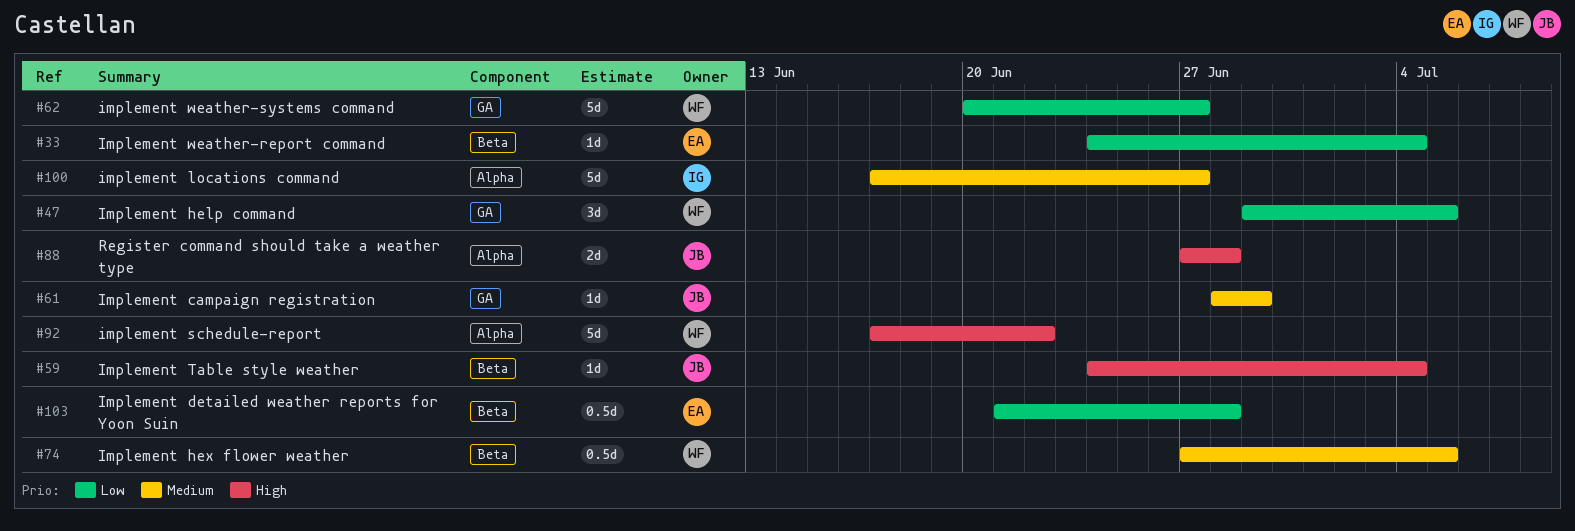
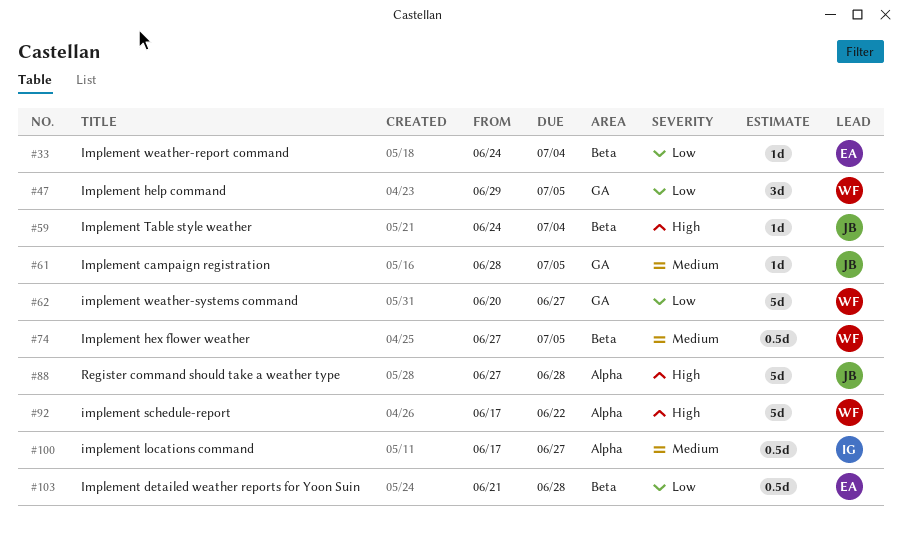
#61, due: Jun 29 -> Jul 5
#88, estimate: 2d -> 5d
#100, estimate: 5d -> 0.5d

